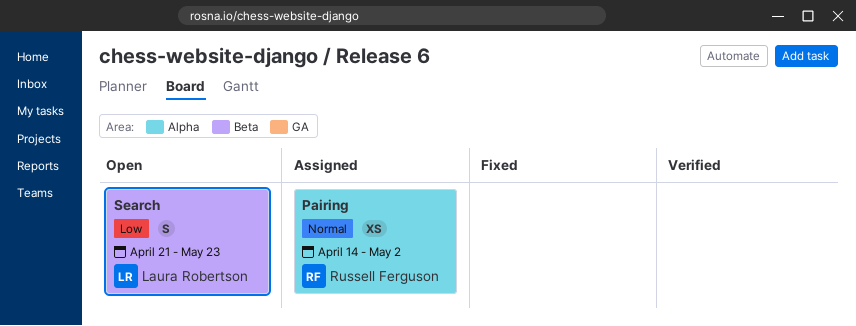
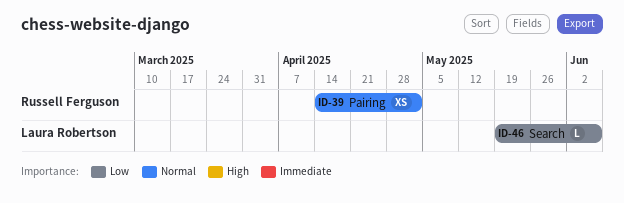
Search, estimate: S -> L
Search, start: Apr 21 -> May 19
Search, due: May 23 -> Jun 6

